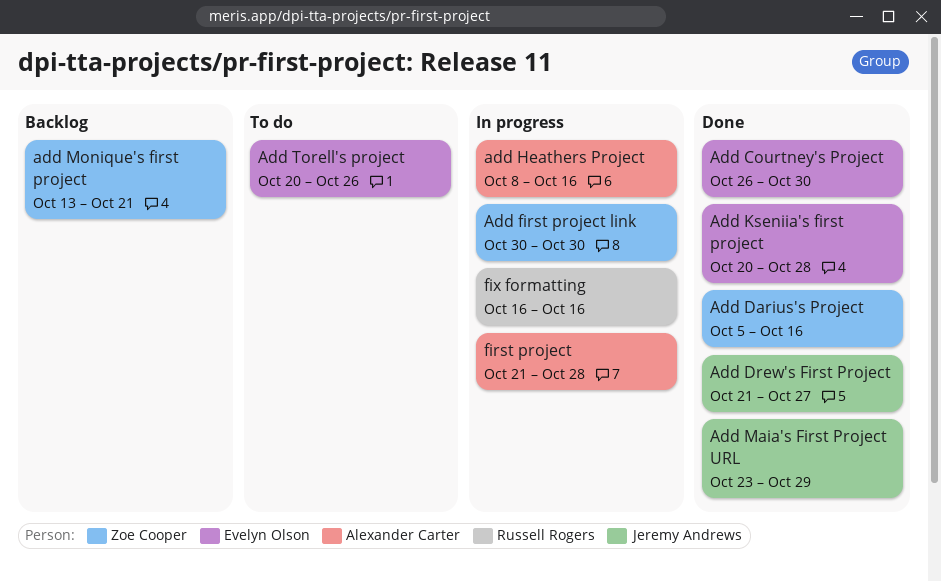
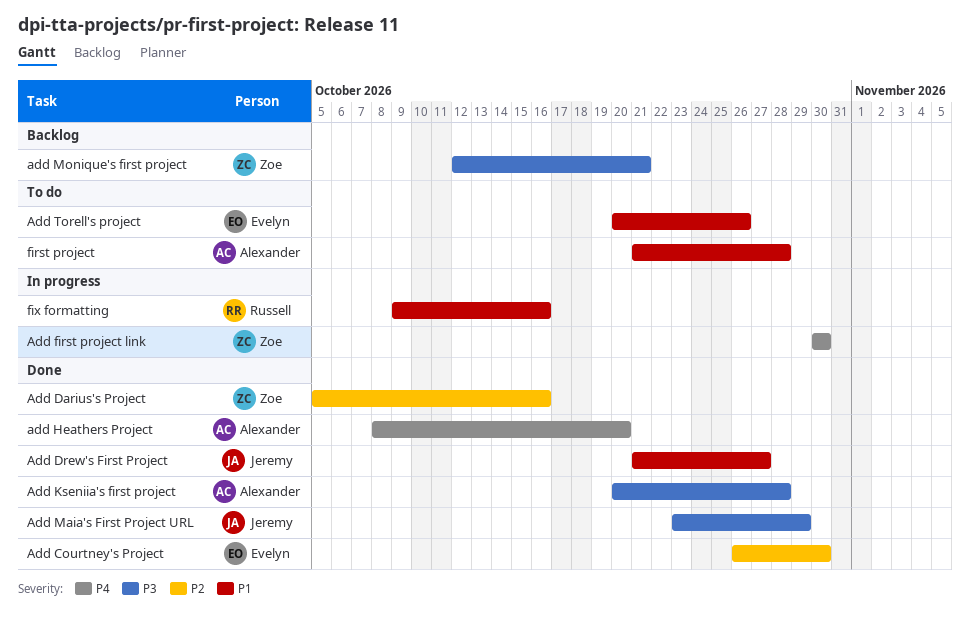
add Heathers Project, status: In progress -> Done
add Heathers Project, due: Oct 16 -> Oct 20
Add Kseniia's first project, owner: Evelyn Olson -> Alexander Carter
add Monique's first project, start: Oct 13 -> Oct 12
first project, status: In progress -> To do
fix formatting, start: Oct 16 -> Oct 9

